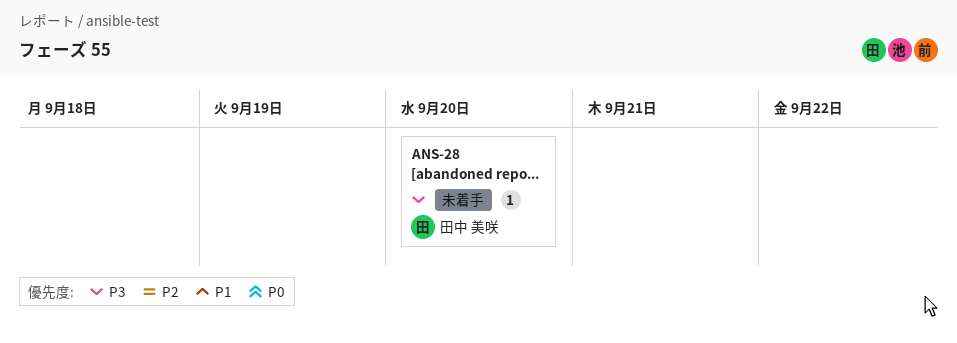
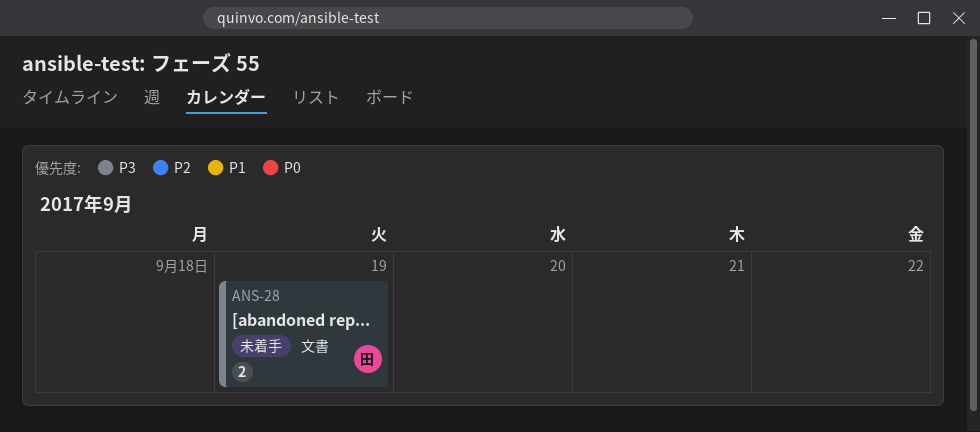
ANS-28, estimate: 1 -> 2
ANS-28, due: Sep 20 -> Sep 19

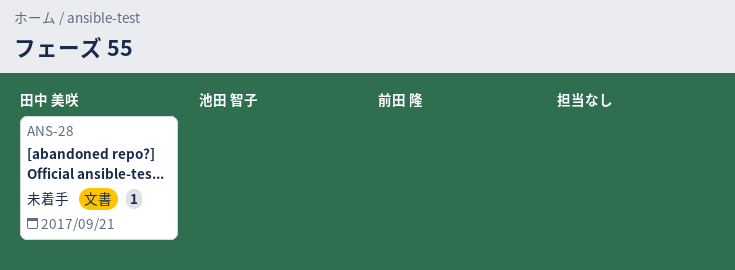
ANS-28, estimate: 2 -> 1
ANS-28, due: Sep 19 -> Sep 21

